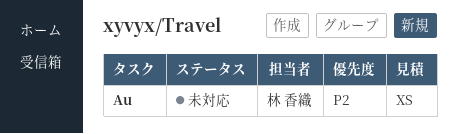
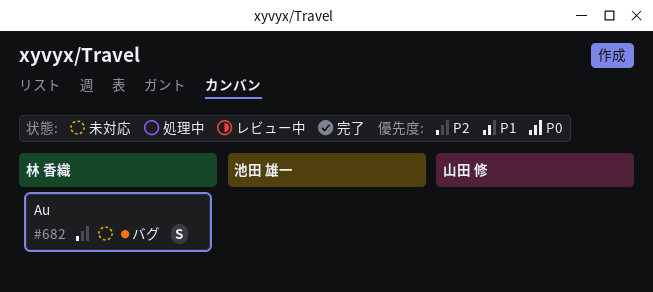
Au, estimate: XS -> S

